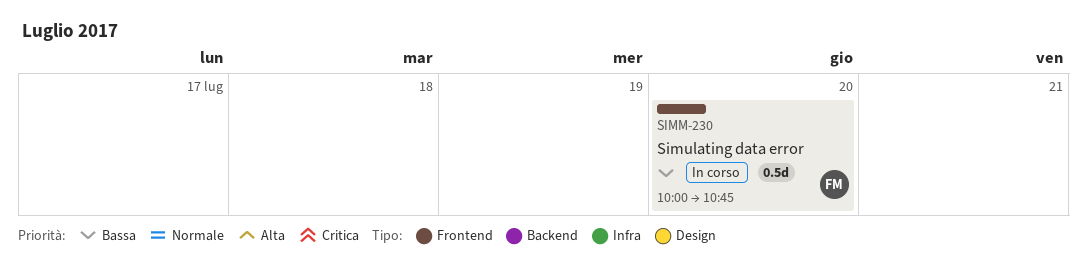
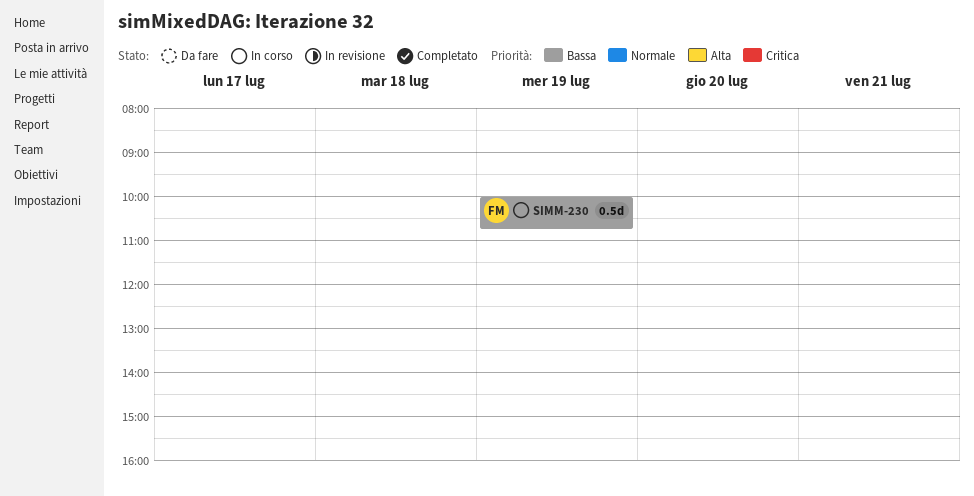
SIMM-230, day: Jul 20 -> Jul 19

